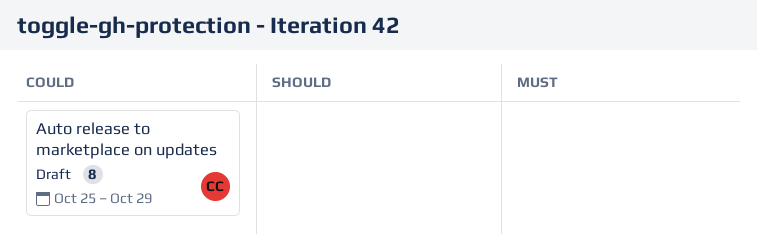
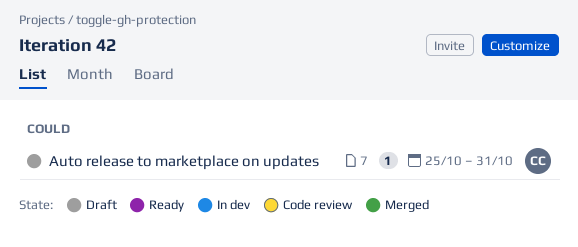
Auto release to marketplace on updates, estimate: 8 -> 1
Auto release to marketplace on updates, due: Oct 29 -> Oct 31

